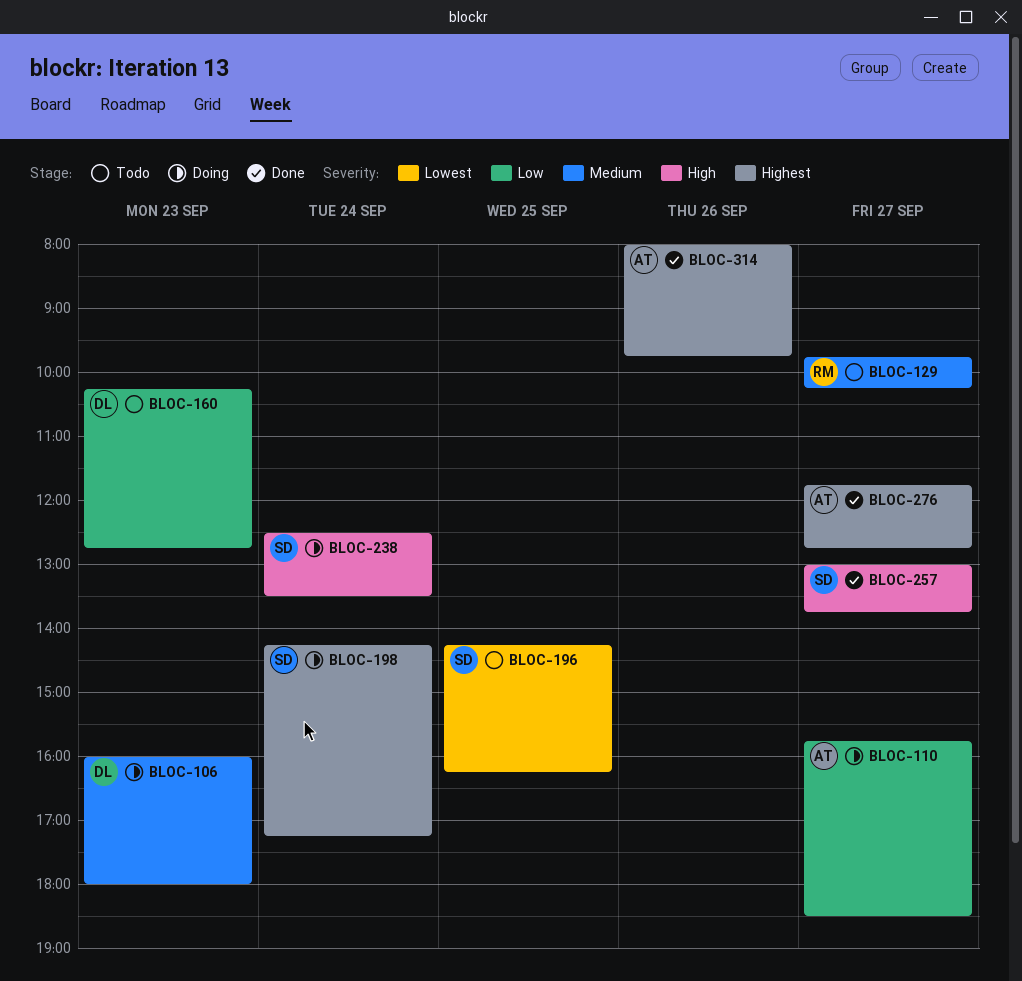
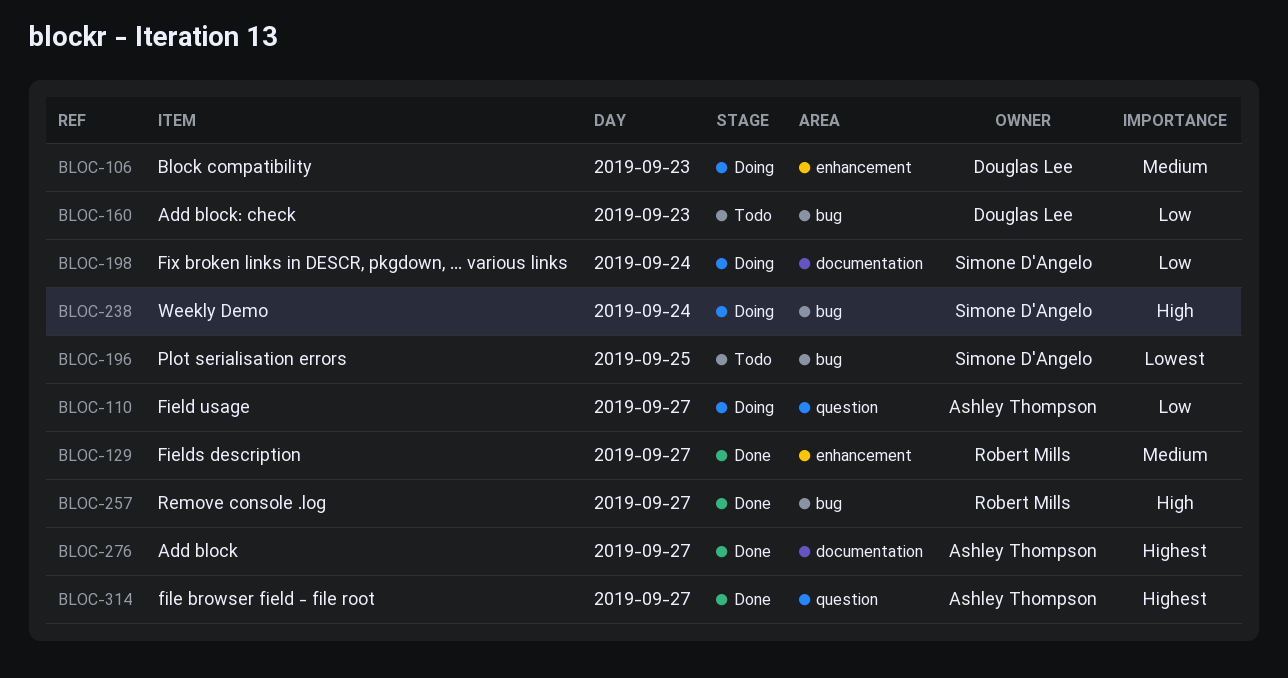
BLOC-129, status: Todo -> Done
BLOC-198, priority: Highest -> Low
BLOC-257, owner: Simone D'Angelo -> Robert Mills
BLOC-314, day: Sep 26 -> Sep 27

